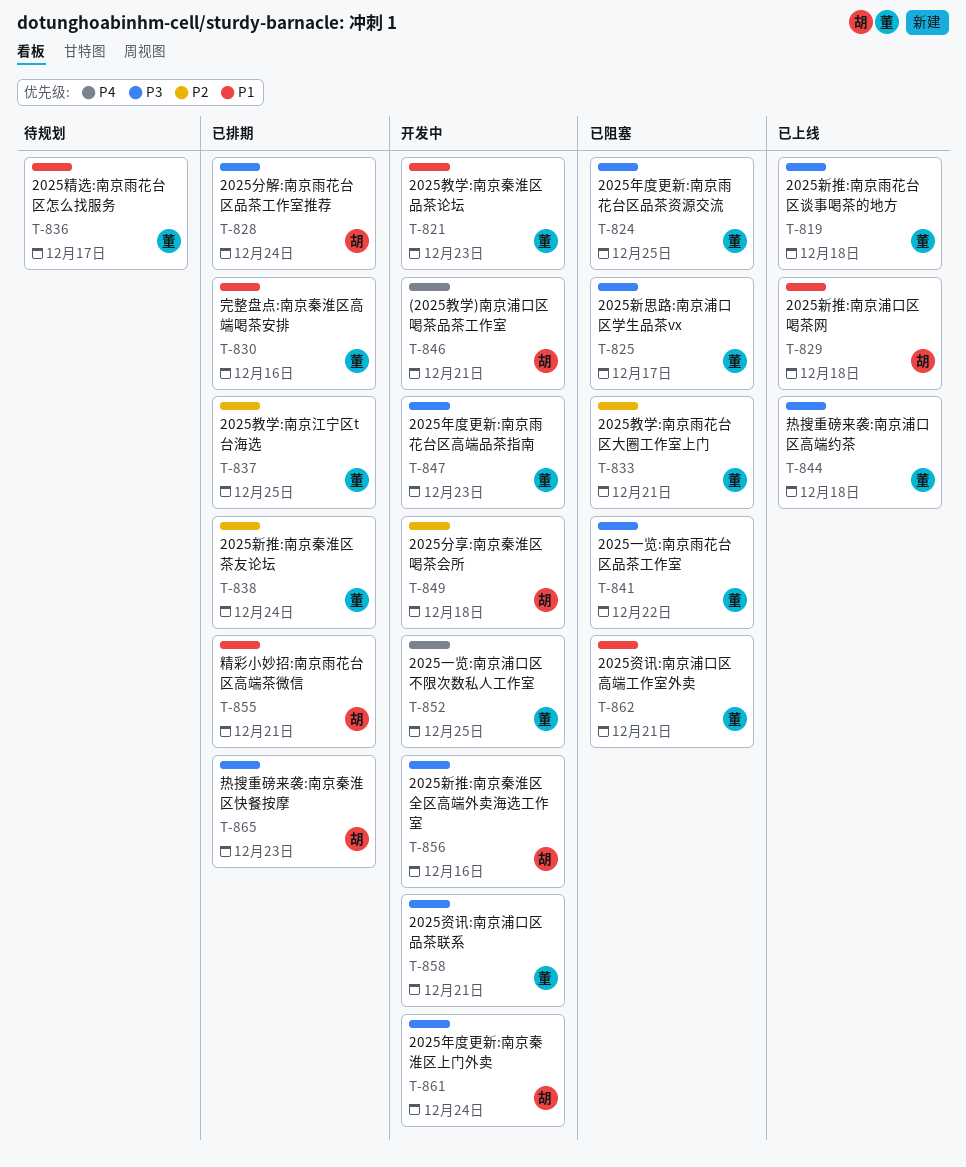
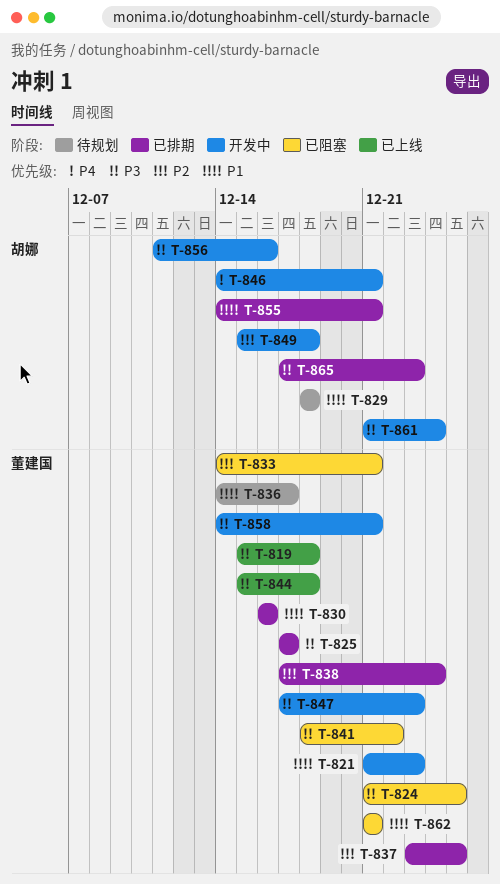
T-825, status: 已阻塞 -> 已排期
T-828: present -> none
T-829, status: 已上线 -> 待规划
T-852: present -> none

